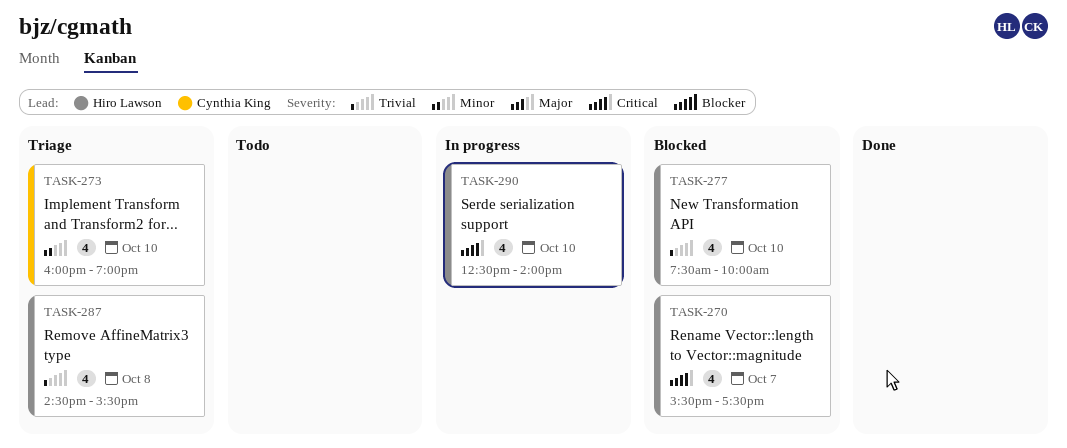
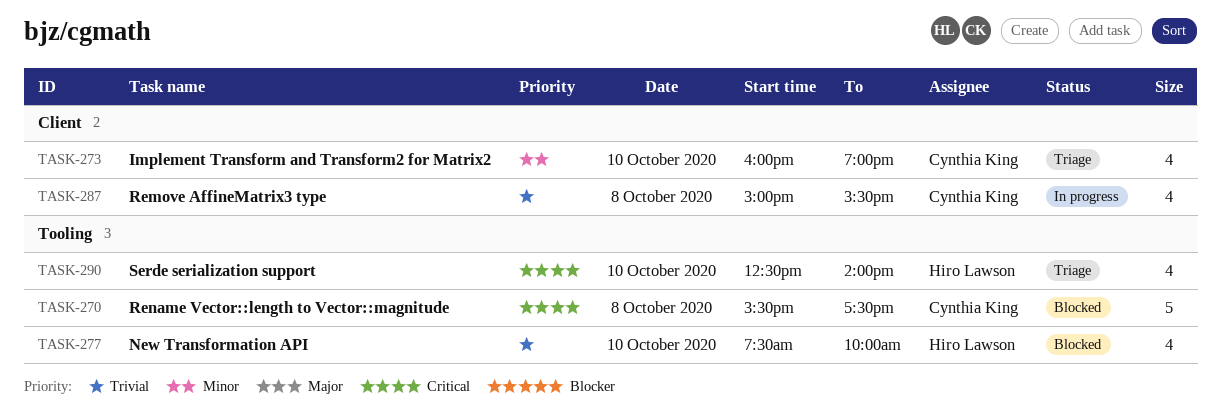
TASK-270, owner: Hiro Lawson -> Cynthia King
TASK-270, estimate: 4 -> 5
TASK-270, day: Oct 7 -> Oct 8
TASK-287, status: Triage -> In progress
TASK-287, owner: Hiro Lawson -> Cynthia King
TASK-287, begins: 14:30 -> 15:00
TASK-290, status: In progress -> Triage

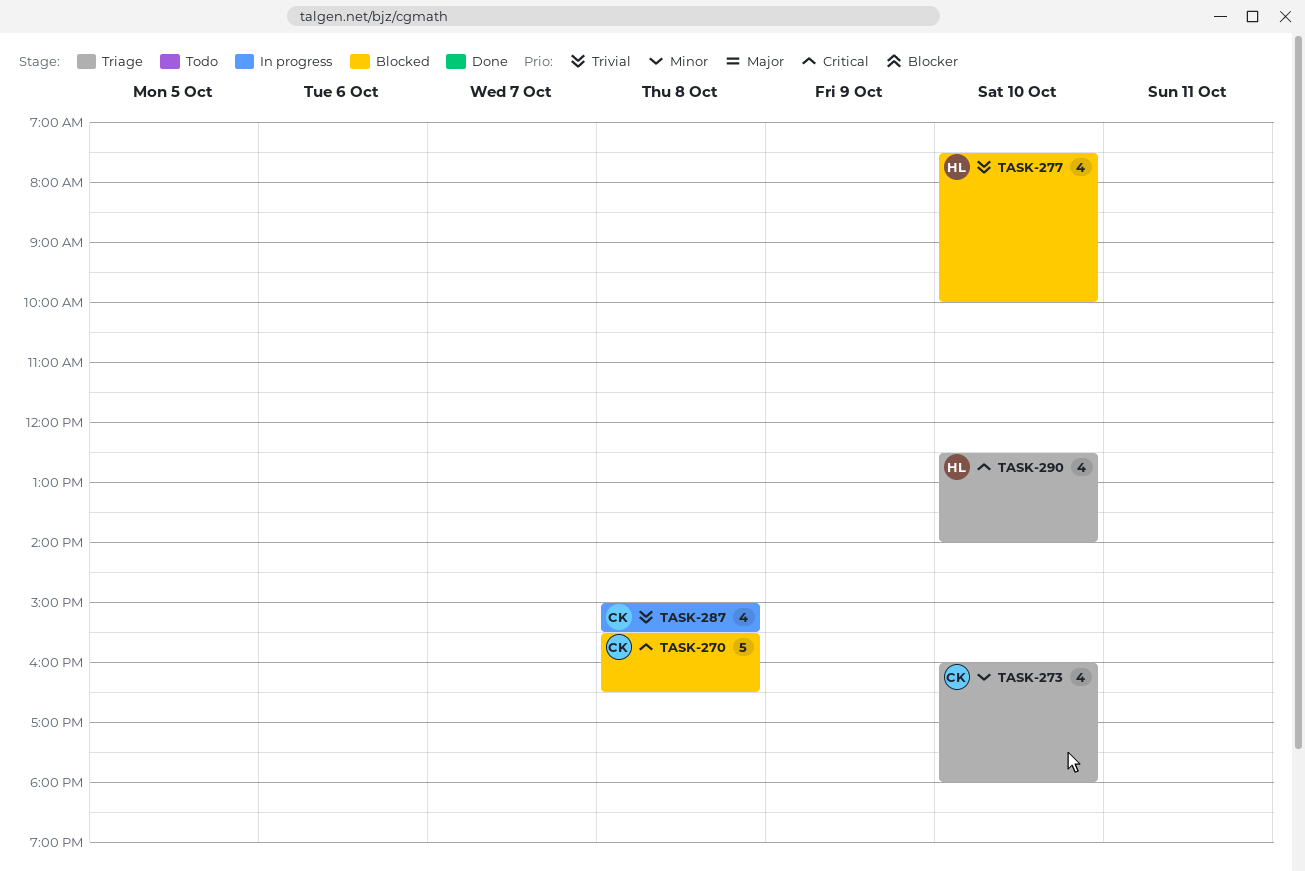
TASK-270, ends: 17:30 -> 16:30
TASK-273, ends: 19:00 -> 18:00

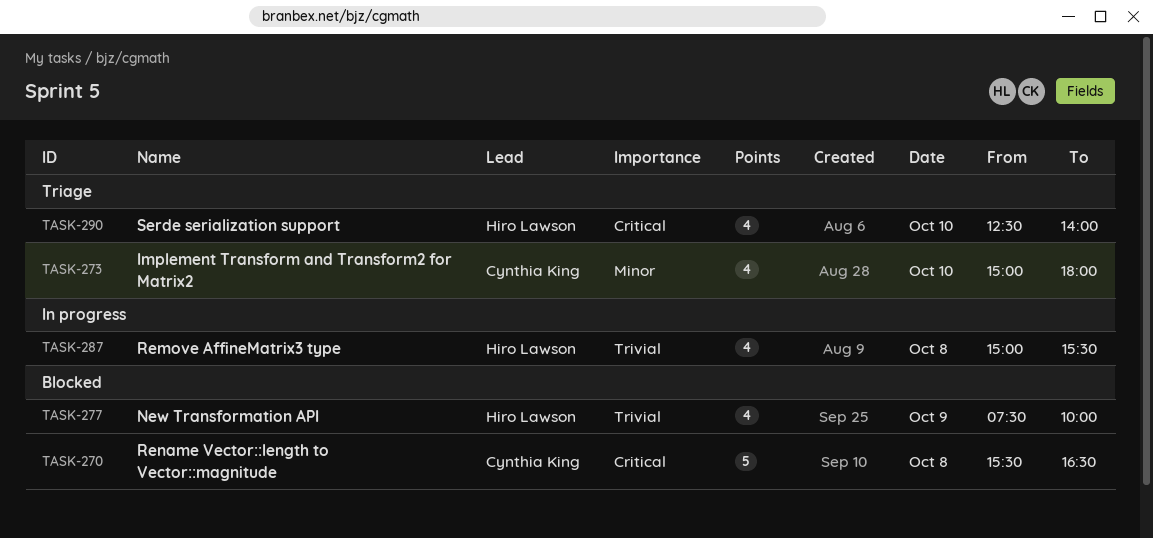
TASK-273, begins: 16:00 -> 15:00
TASK-277, day: Oct 10 -> Oct 9
TASK-287, owner: Cynthia King -> Hiro Lawson

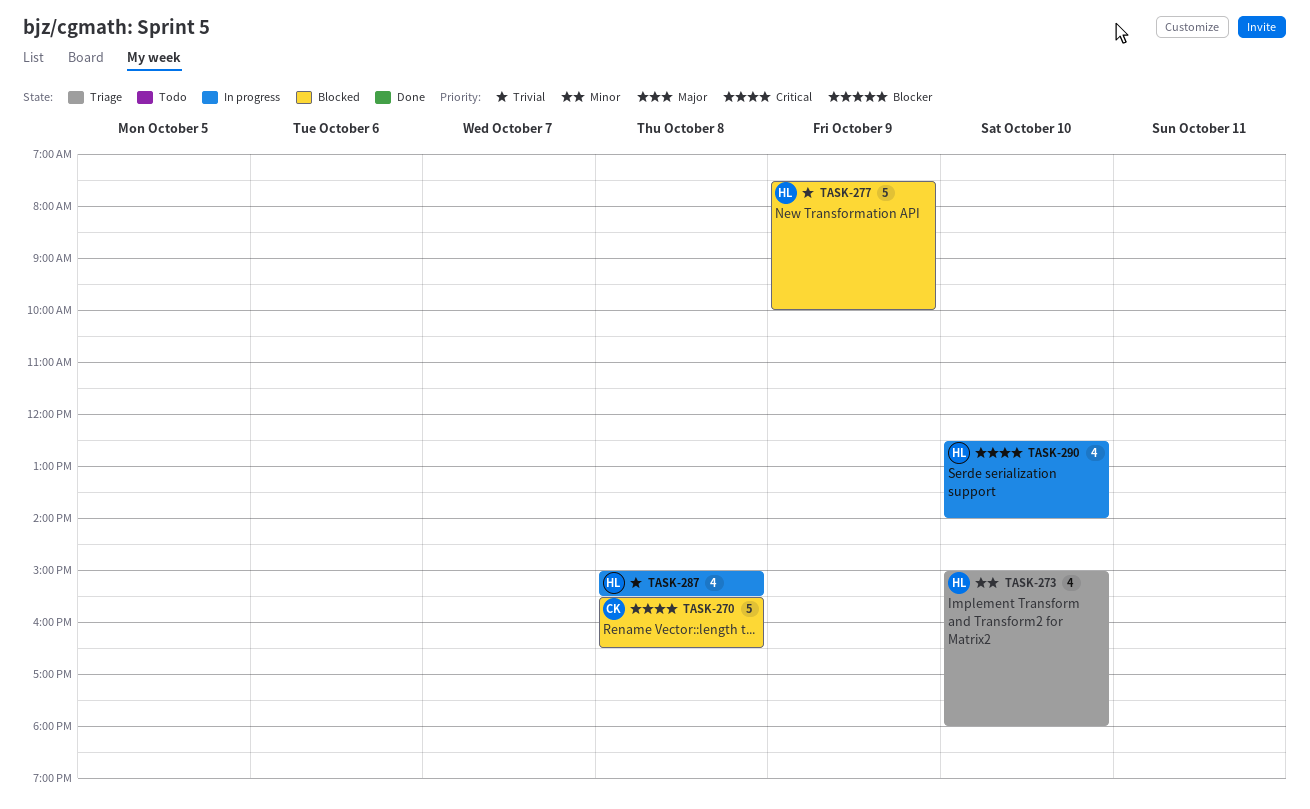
TASK-273, owner: Cynthia King -> Hiro Lawson
TASK-277, estimate: 4 -> 5
TASK-290, status: Triage -> In progress

